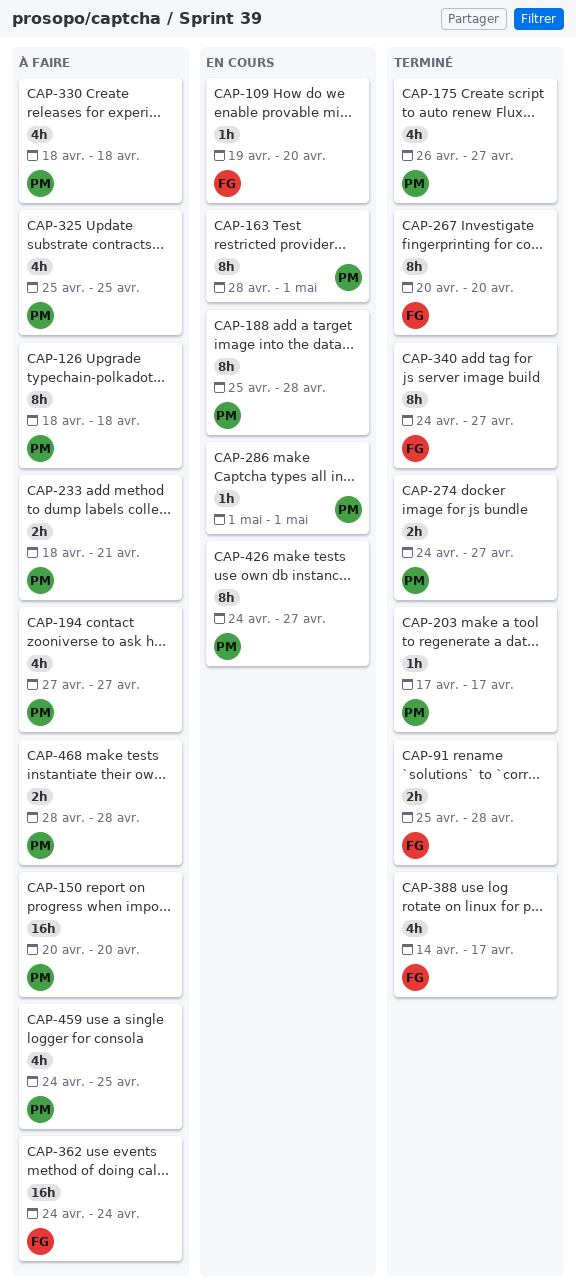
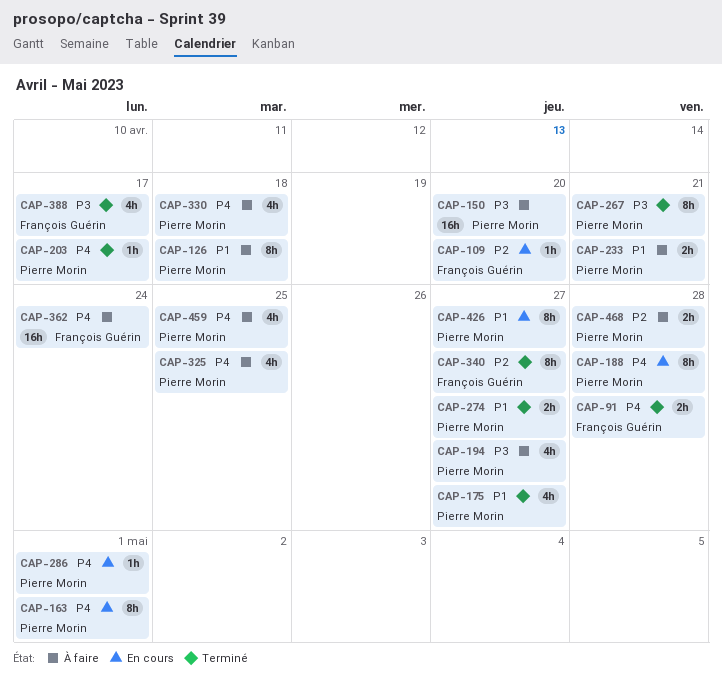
CAP-267, owner: François Guérin -> Pierre Morin
CAP-267, due: Apr 20 -> Apr 21

